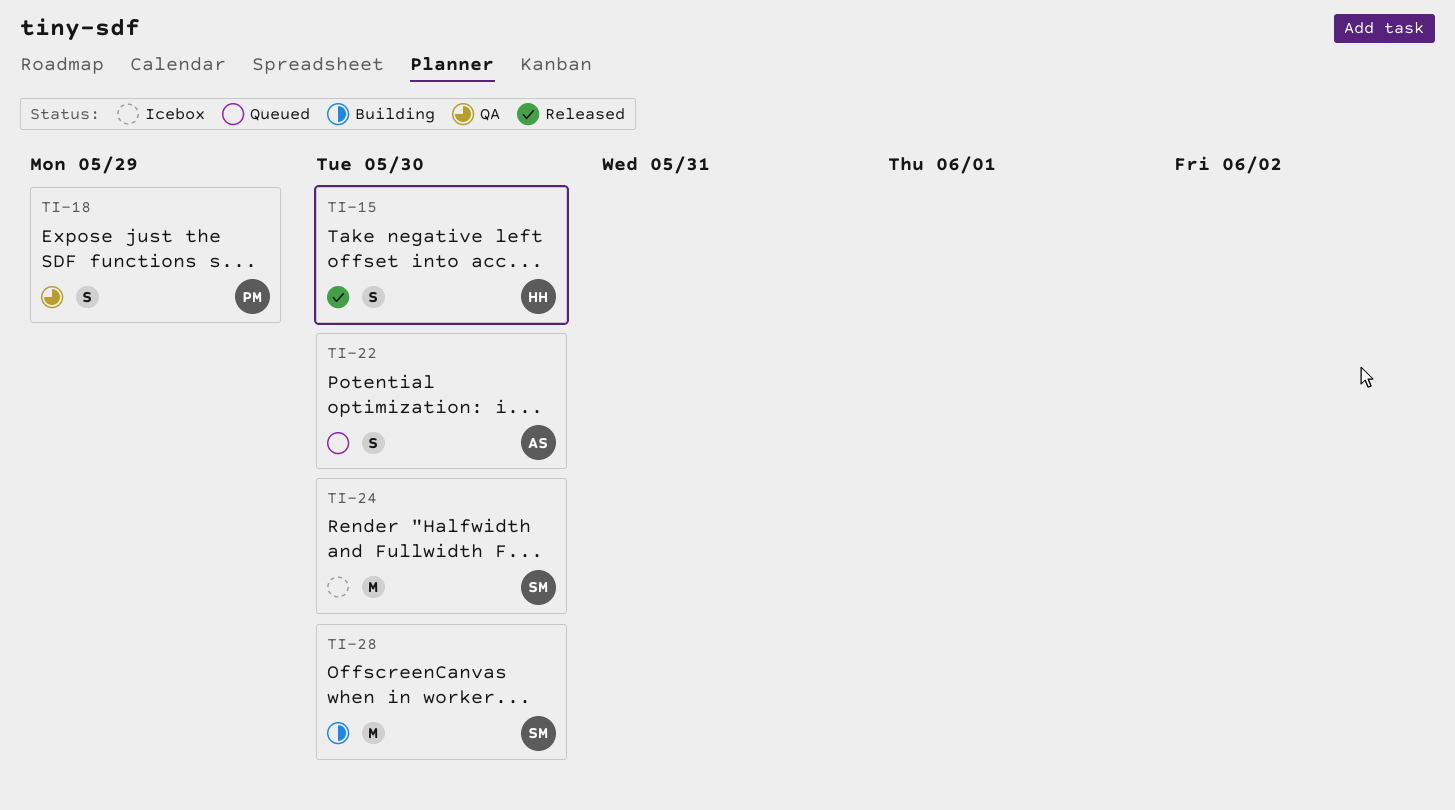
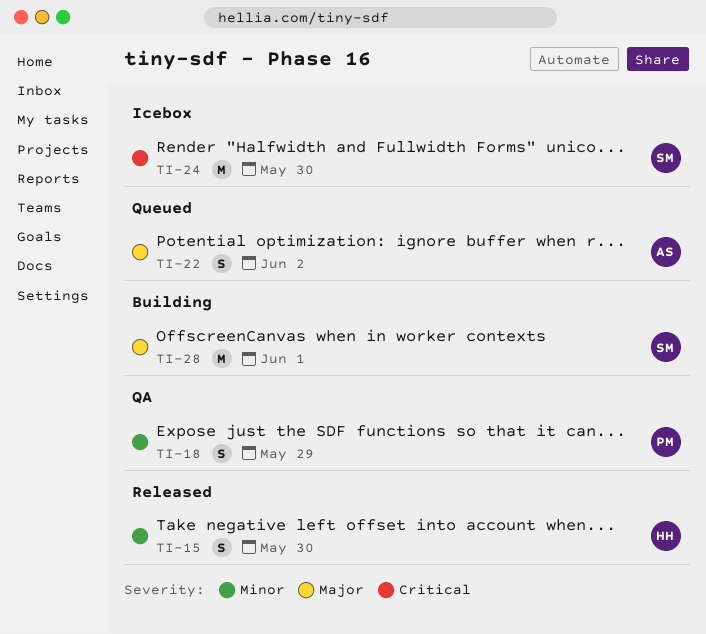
TI-22, due: May 30 -> Jun 2
TI-28, due: May 30 -> Jun 1

